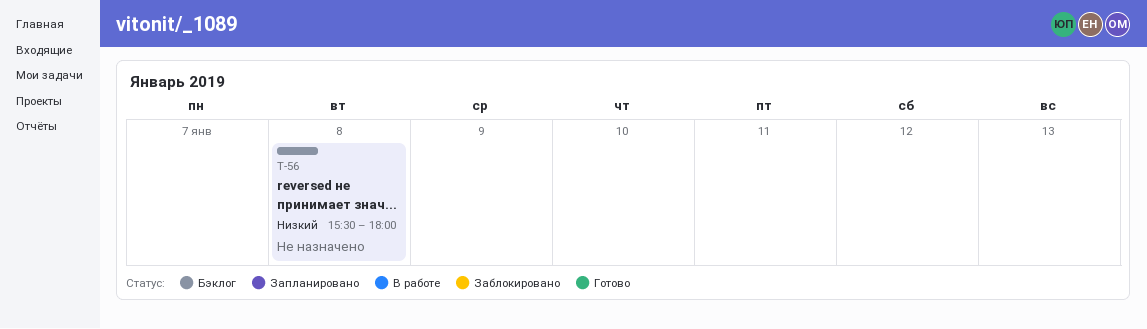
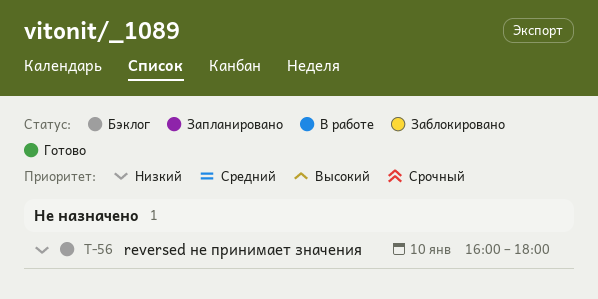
T-56, day: Jan 8 -> Jan 10
T-56, begins: 15:30 -> 16:00

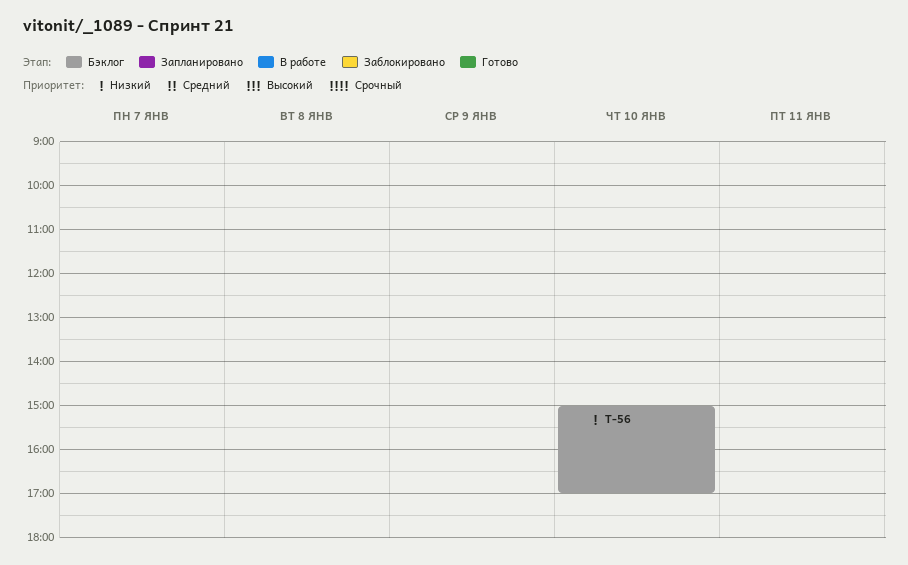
T-56, begins: 16:00 -> 15:00
T-56, ends: 18:00 -> 17:00

